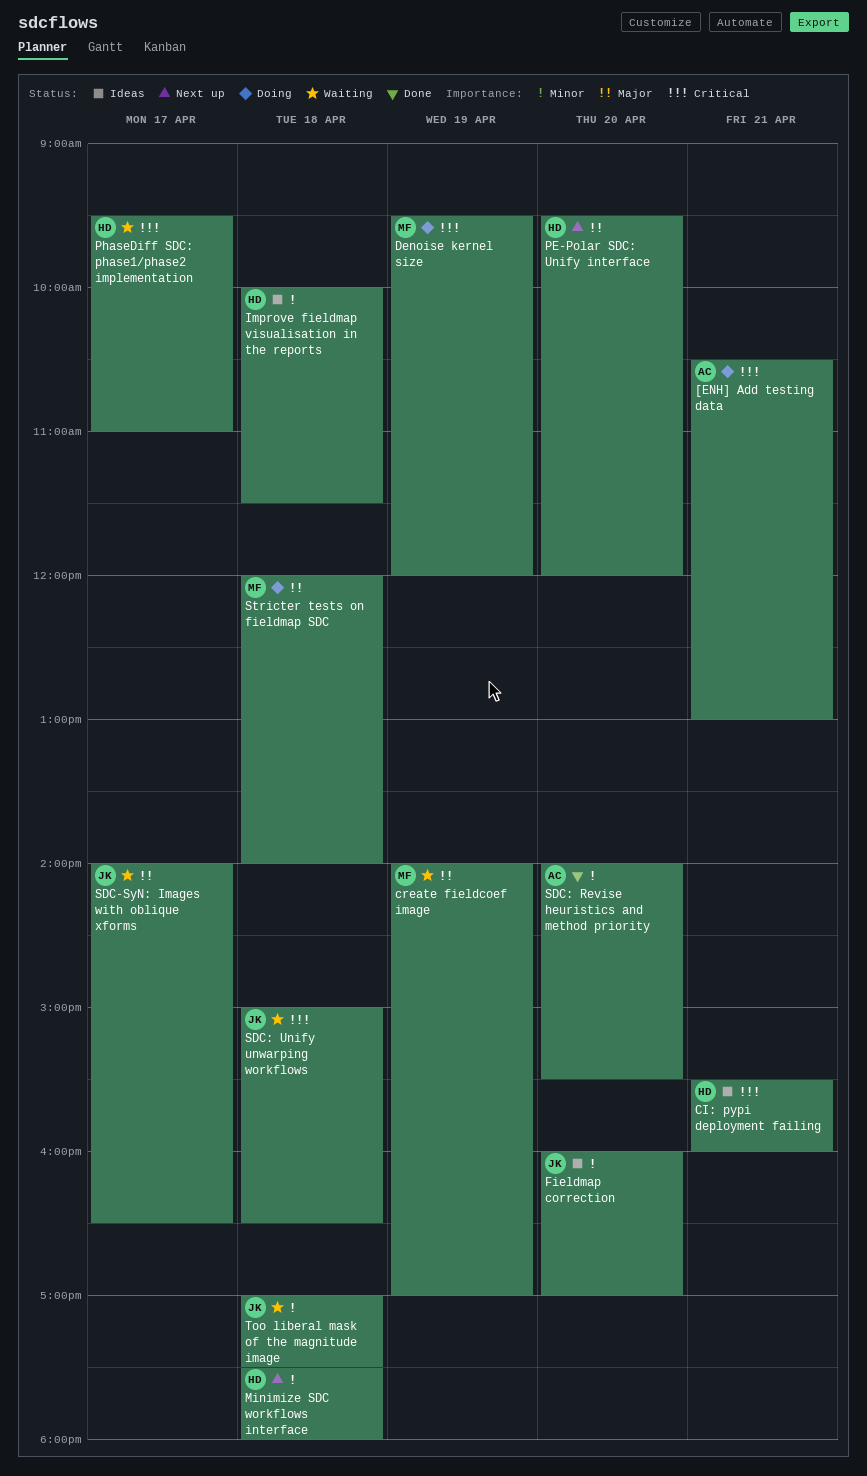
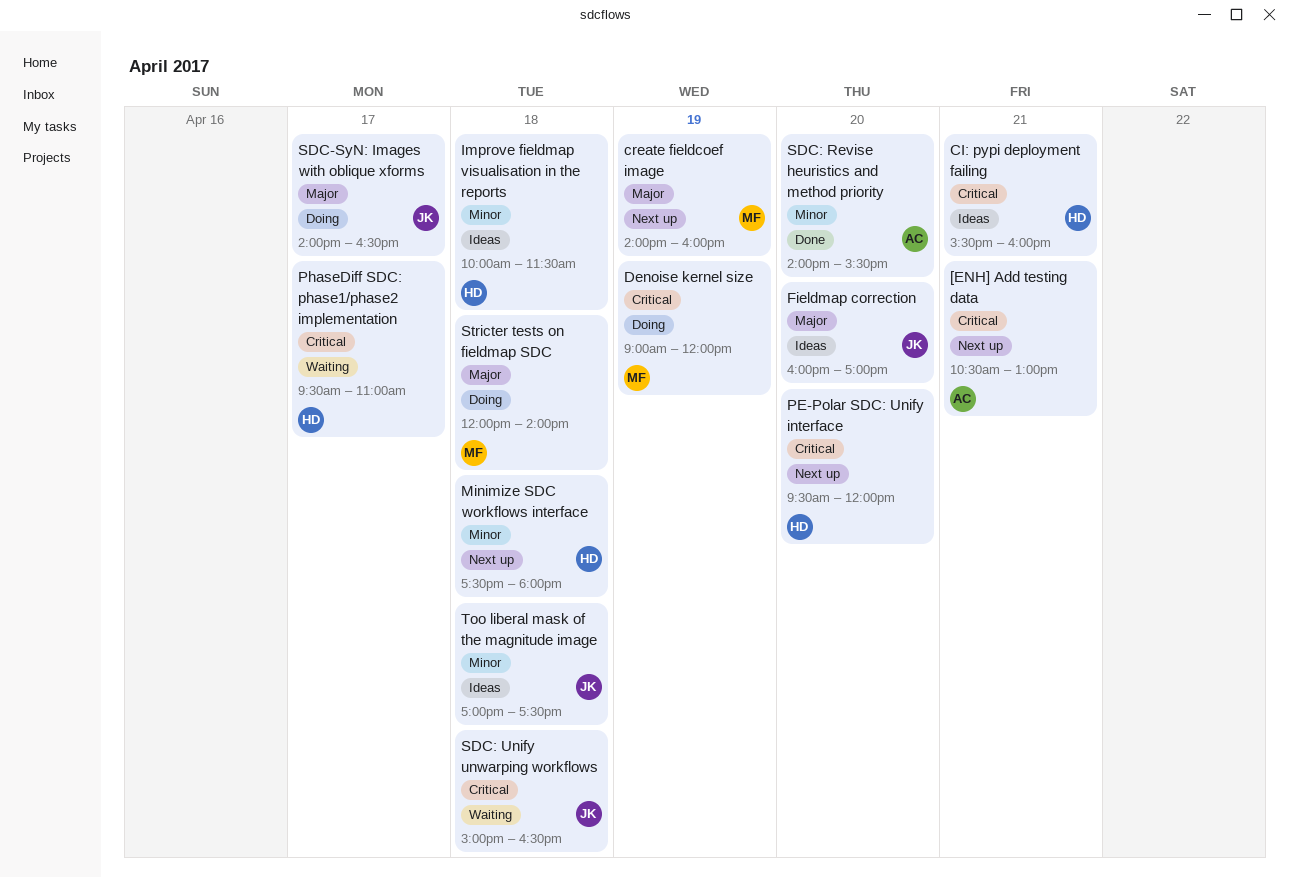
[ENH] Add testing data, status: Doing -> Next up
create fieldcoef image, status: Waiting -> Next up
create fieldcoef image, ends: 17:00 -> 16:00
Denoise kernel size, begins: 09:30 -> 09:00
Fieldmap correction, priority: Minor -> Major
PE-Polar SDC: Unify interface, priority: Major -> Critical
SDC-SyN: Images with oblique xforms, status: Waiting -> Doing
Too liberal mask of the magnitude image, status: Waiting -> Ideas

